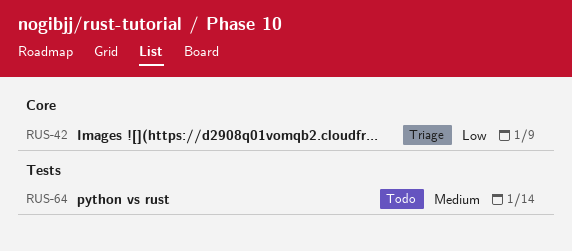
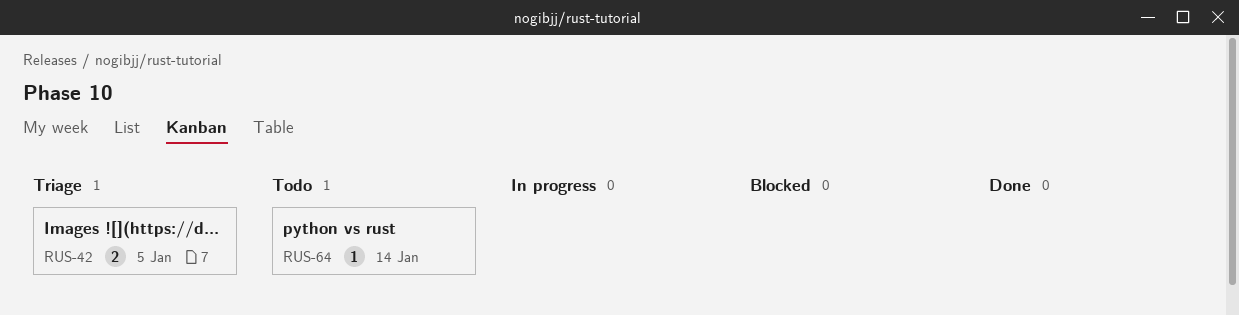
RUS-42, due: Jan 9 -> Jan 5

